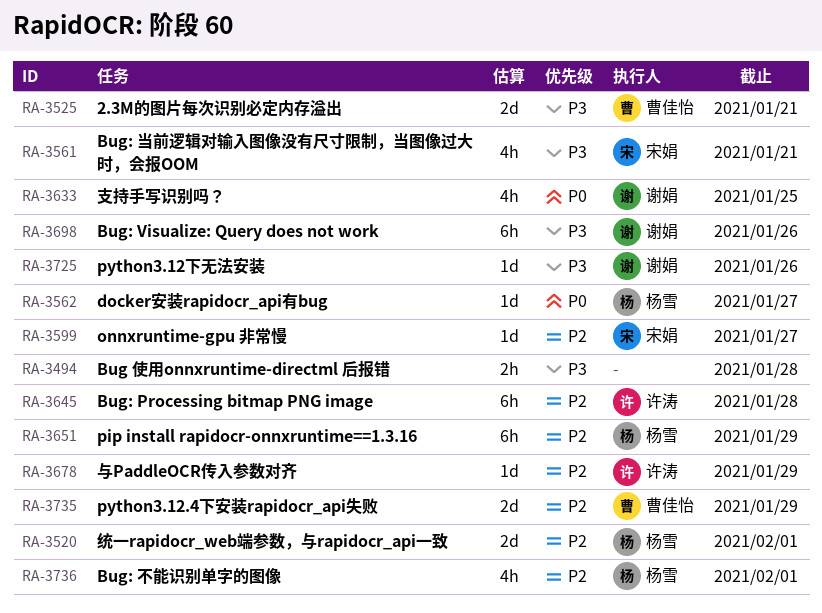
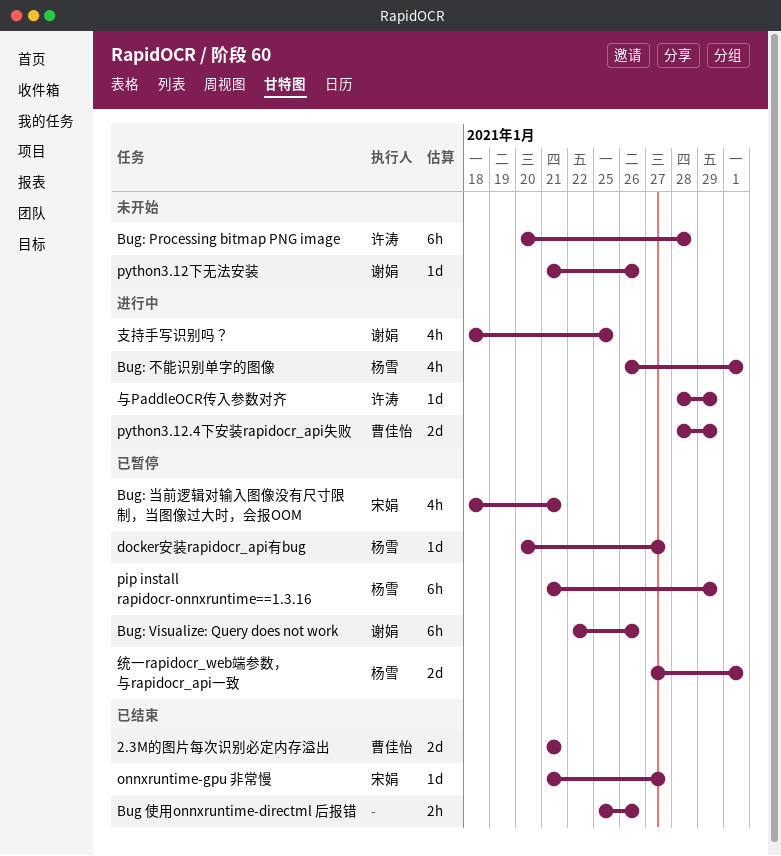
Bug 使用onnxruntime-directml 后报错, due: Jan 28 -> Jan 26

